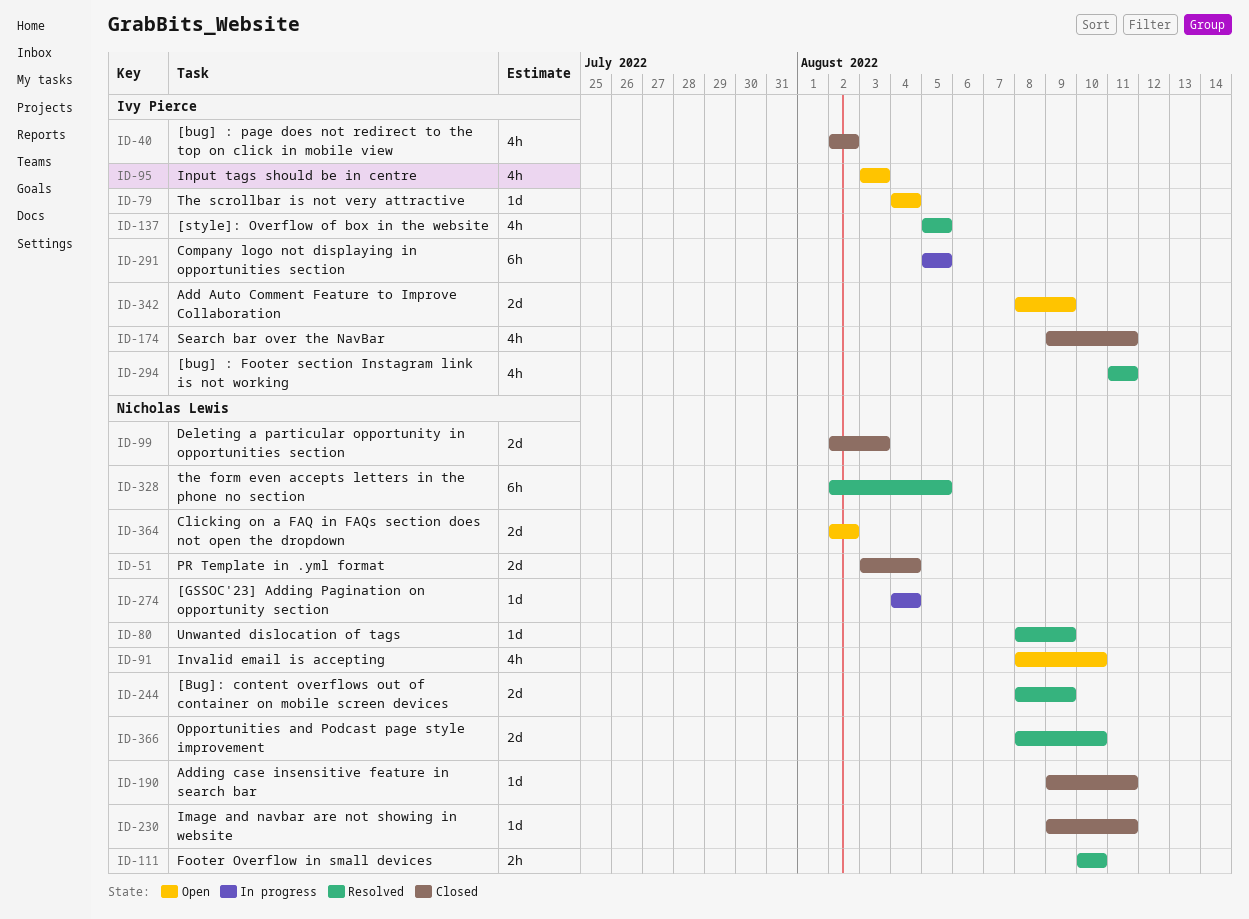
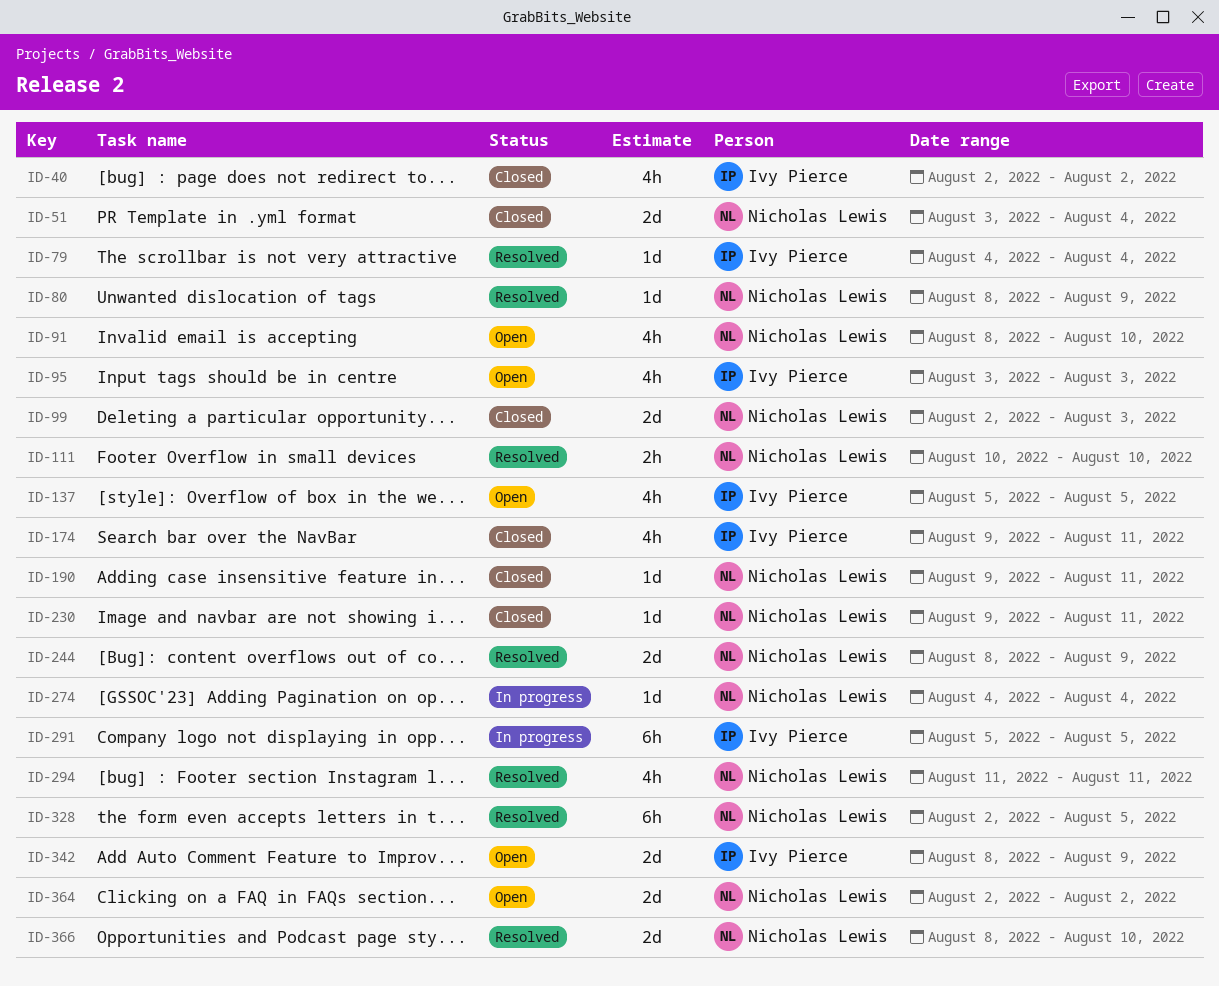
ID-79, status: Open -> Resolved
ID-137, status: Resolved -> Open
ID-294, owner: Ivy Pierce -> Nicholas Lewis

